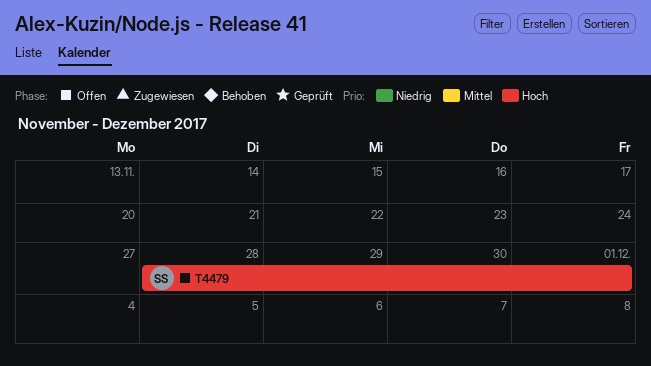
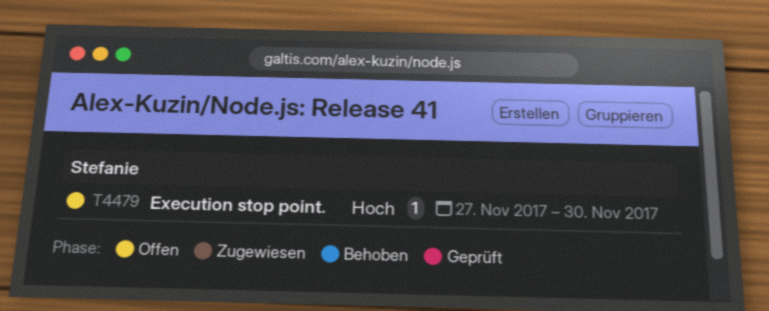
T4479, start: Nov 28 -> Nov 27
T4479, due: Dec 1 -> Nov 30

